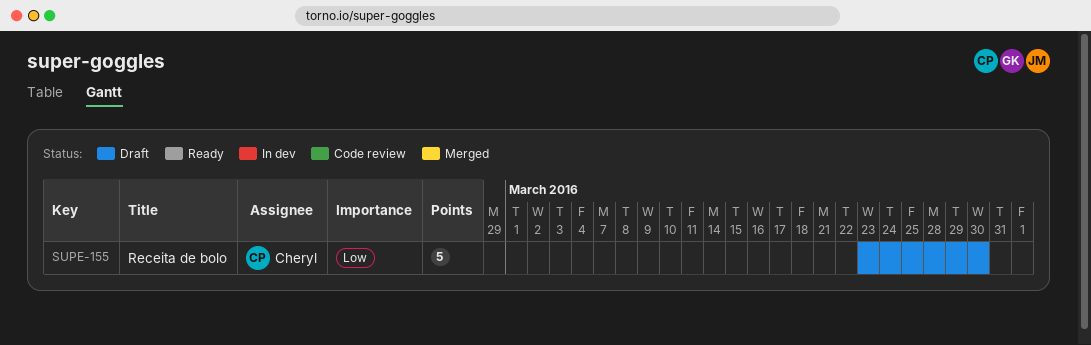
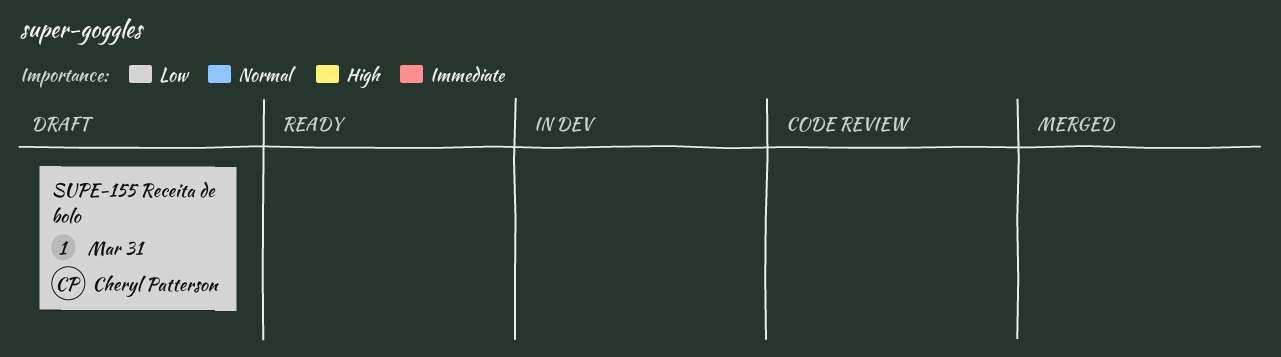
SUPE-155, estimate: 5 -> 1
SUPE-155, due: Mar 30 -> Mar 31

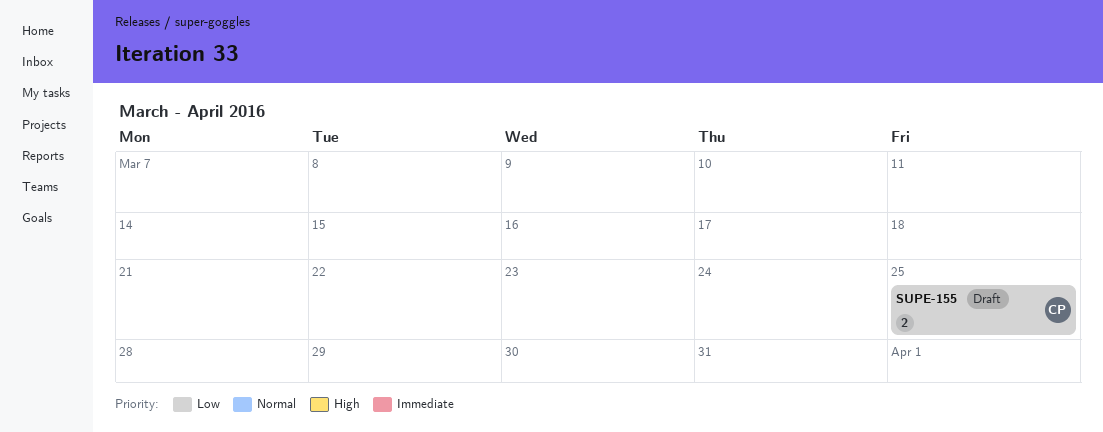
SUPE-155, estimate: 1 -> 2
SUPE-155, due: Mar 31 -> Mar 25

